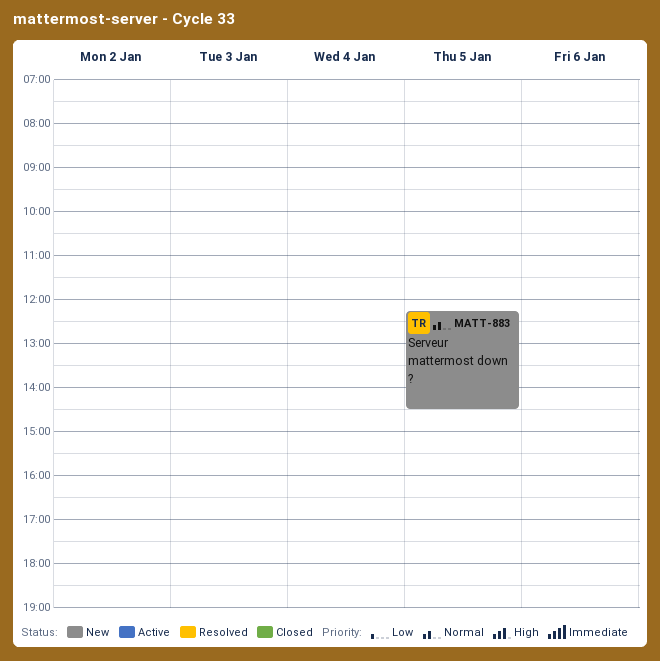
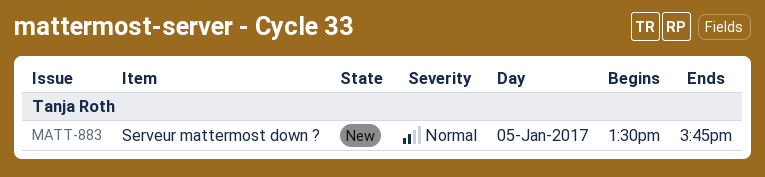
MATT-883, begins: 12:15 -> 13:30
MATT-883, ends: 14:30 -> 15:45

